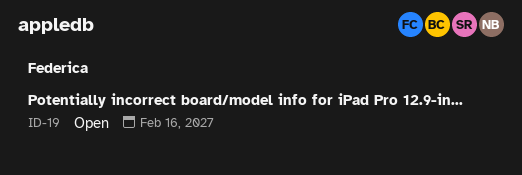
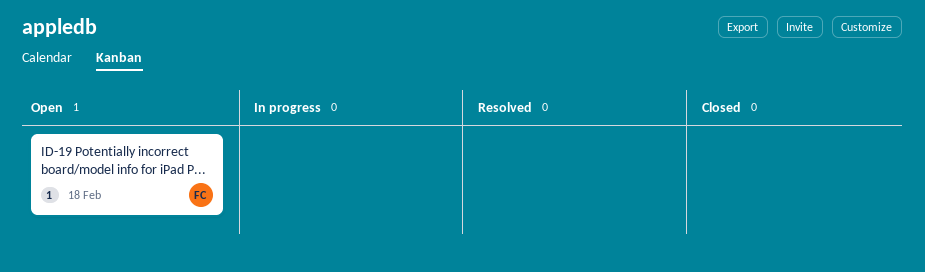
ID-19, due: Feb 16 -> Feb 18

